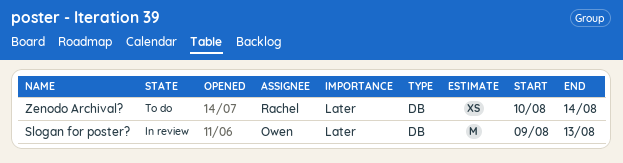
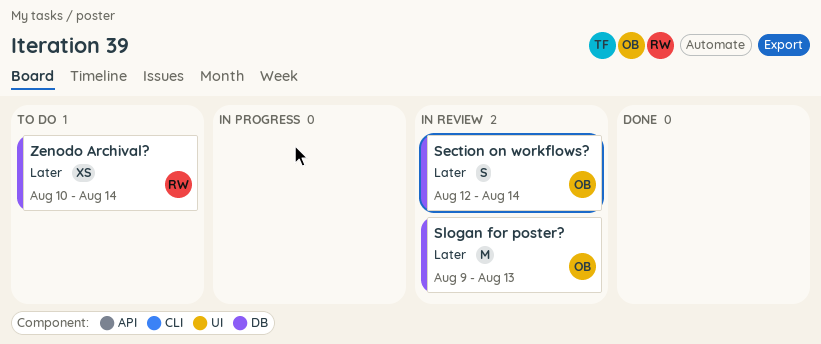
Section on workflows?: none -> present

